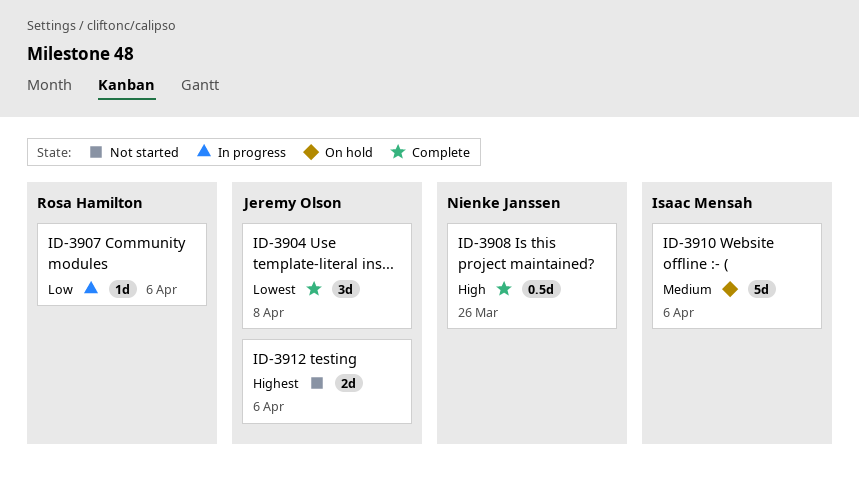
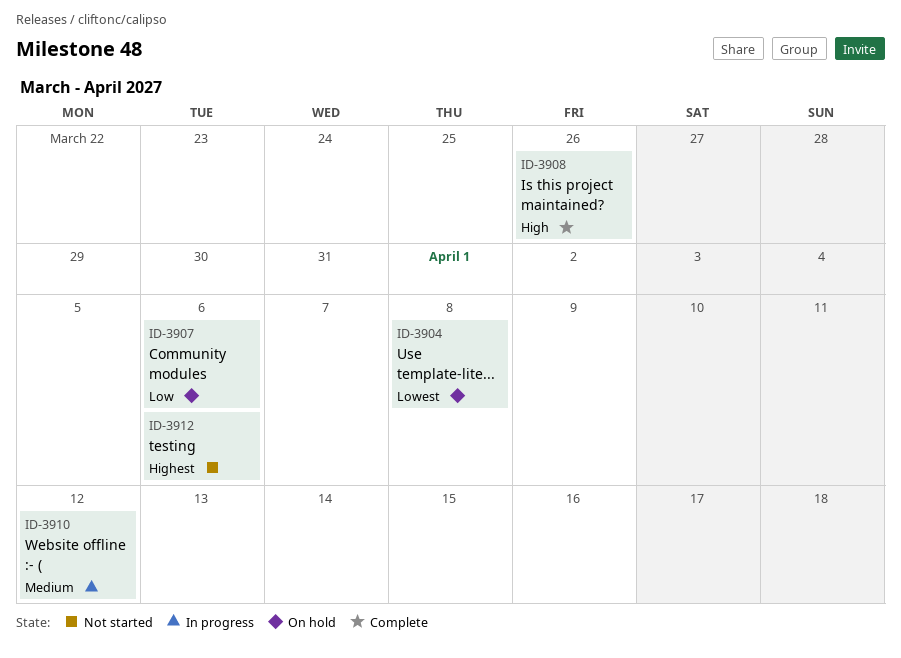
ID-3904, status: Complete -> On hold
ID-3907, status: In progress -> On hold
ID-3910, status: On hold -> In progress
ID-3910, due: Apr 6 -> Apr 12

